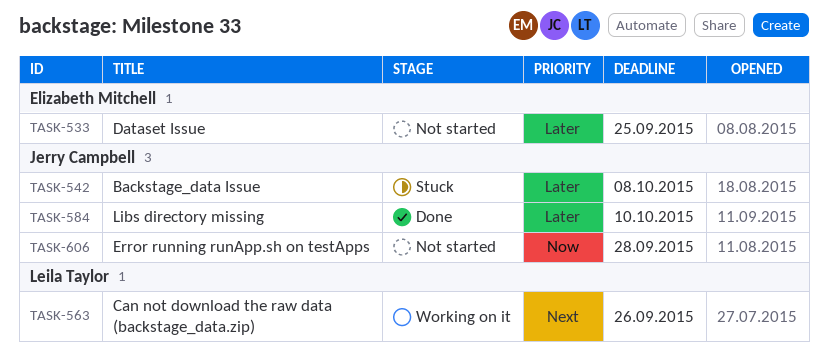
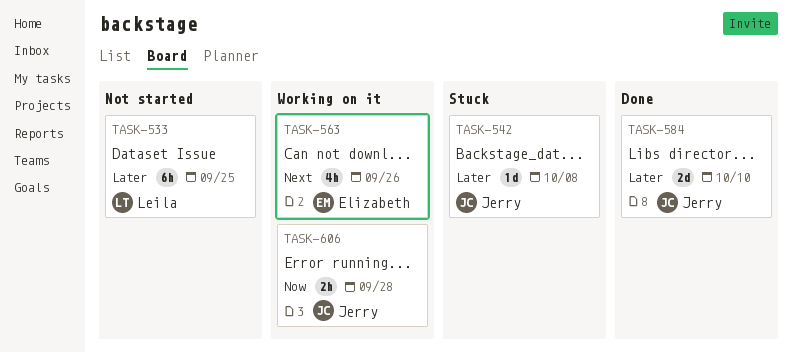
TASK-533, owner: Elizabeth Mitchell -> Leila Taylor
TASK-563, owner: Leila Taylor -> Elizabeth Mitchell
TASK-606, status: Not started -> Working on it

